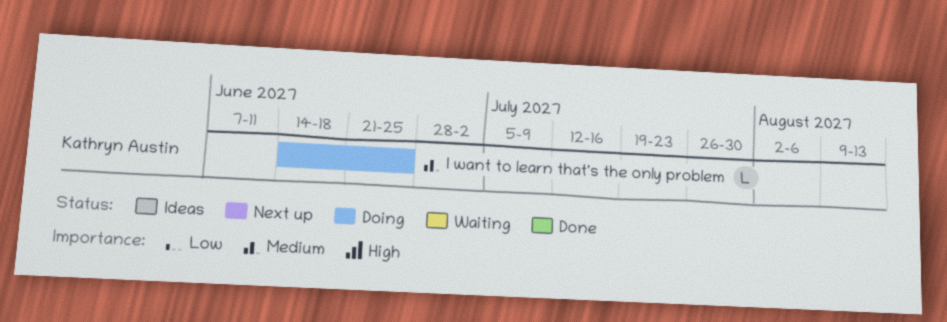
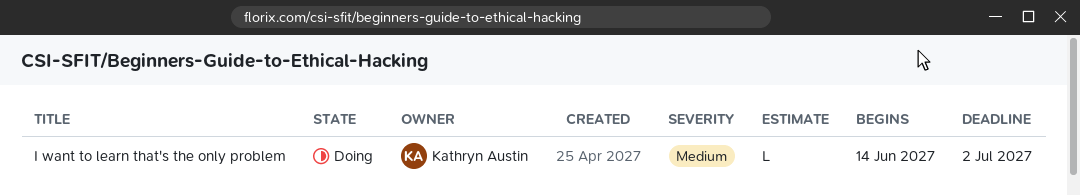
I want to learn that's the only problem, due: Jun 25 -> Jul 2

